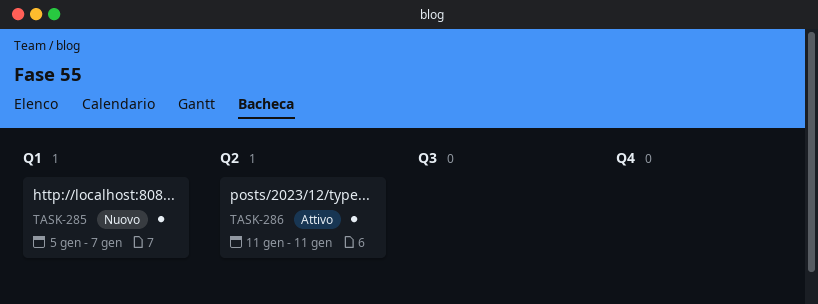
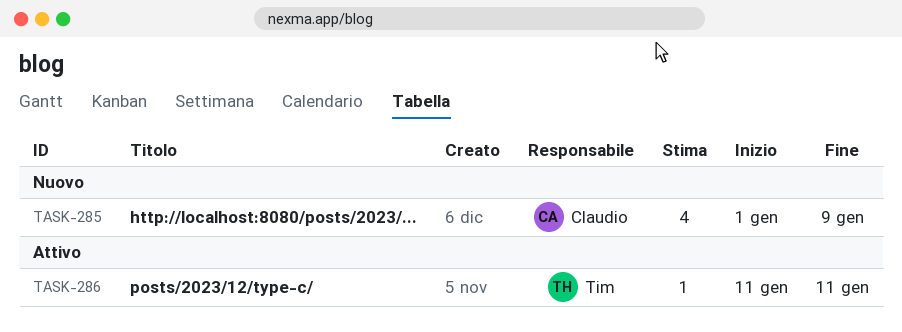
TASK-285, estimate: 1 -> 4
TASK-285, start: Jan 5 -> Jan 1
TASK-285, due: Jan 7 -> Jan 9

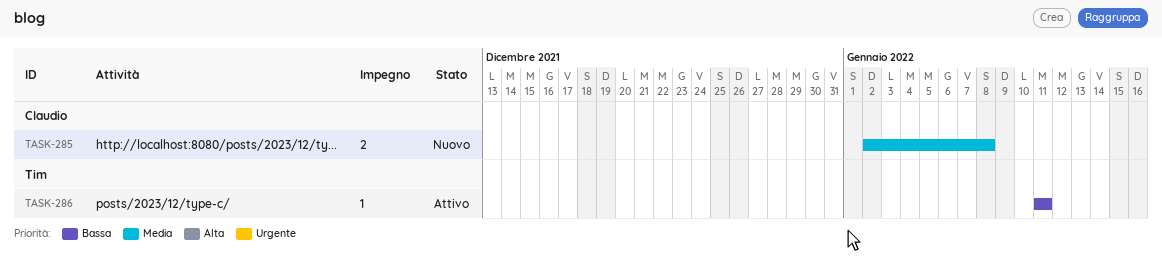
TASK-285, estimate: 4 -> 2
TASK-285, start: Jan 1 -> Jan 2
TASK-285, due: Jan 9 -> Jan 8

